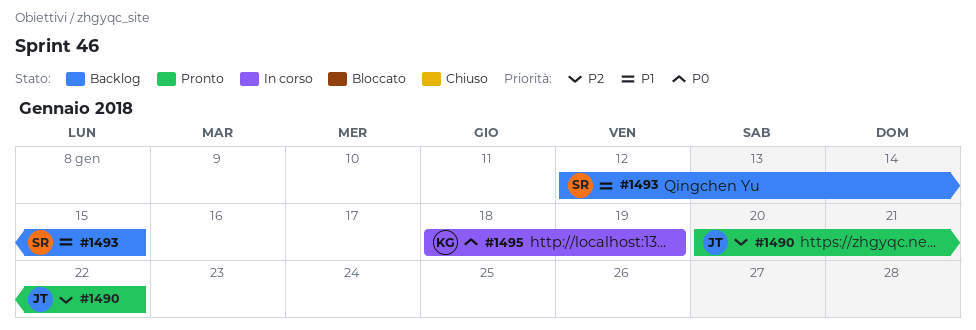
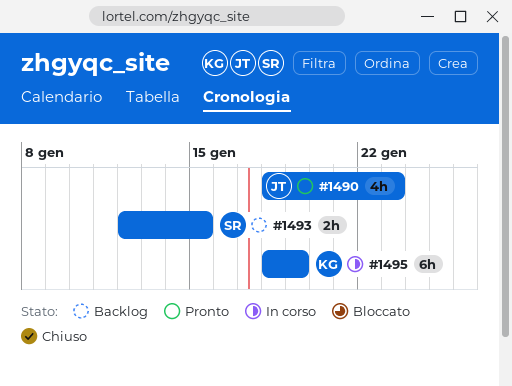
#1490, start: Jan 20 -> Jan 18
#1490, due: Jan 22 -> Jan 23

